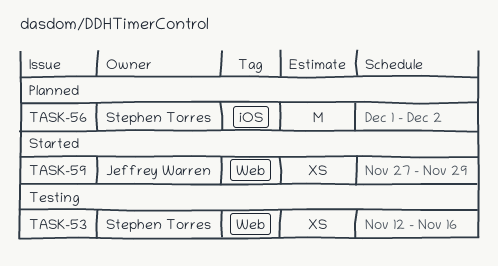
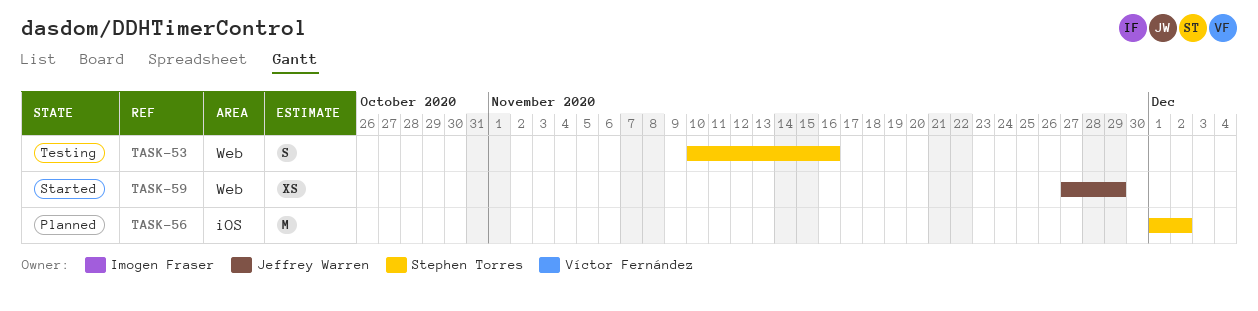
TASK-53, estimate: XS -> S
TASK-53, start: Nov 12 -> Nov 10

